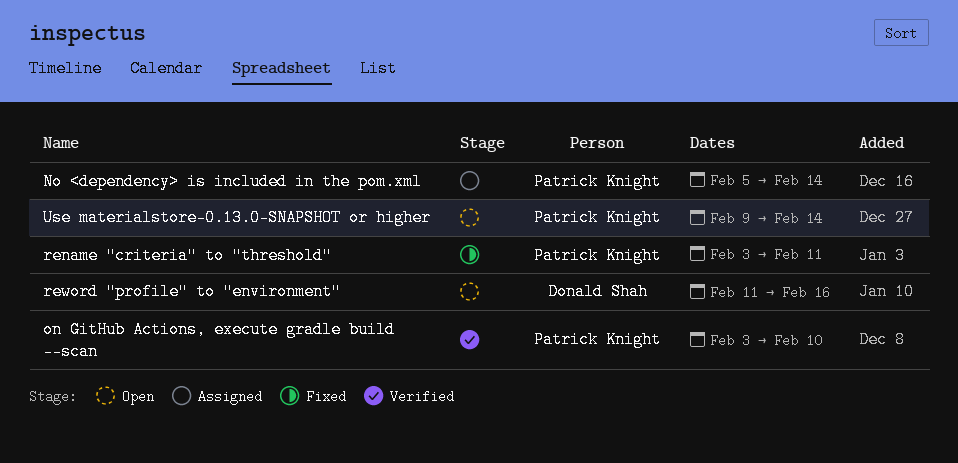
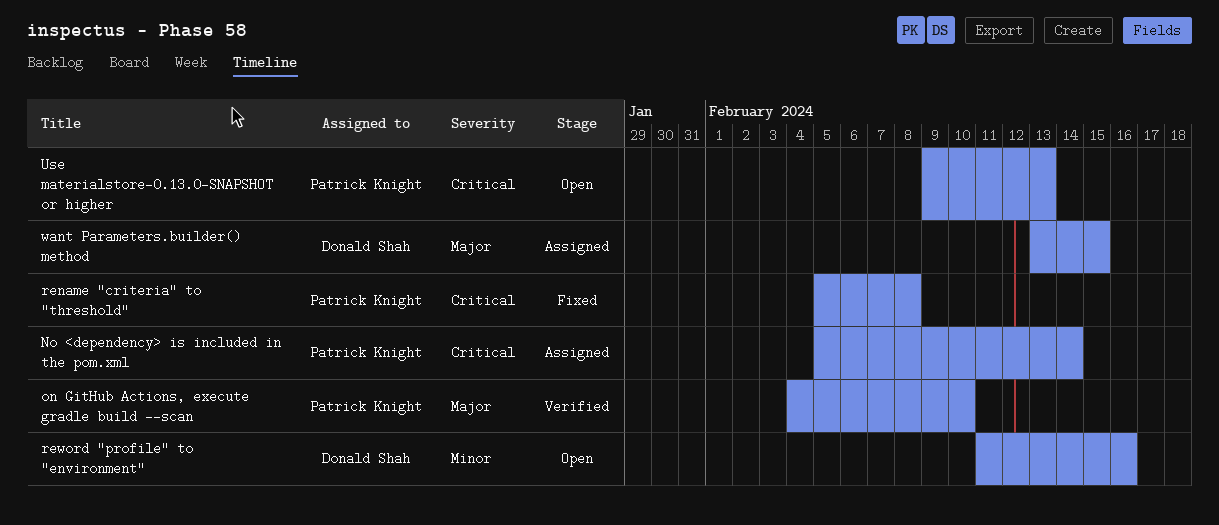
on GitHub Actions, execute gradle build --scan, start: Feb 3 -> Feb 4
rename "criteria" to "threshold", start: Feb 3 -> Feb 5
rename "criteria" to "threshold", due: Feb 11 -> Feb 8
Use materialstore-0.13.0-SNAPSHOT or higher, due: Feb 14 -> Feb 13
want Parameters.builder() method: none -> present

